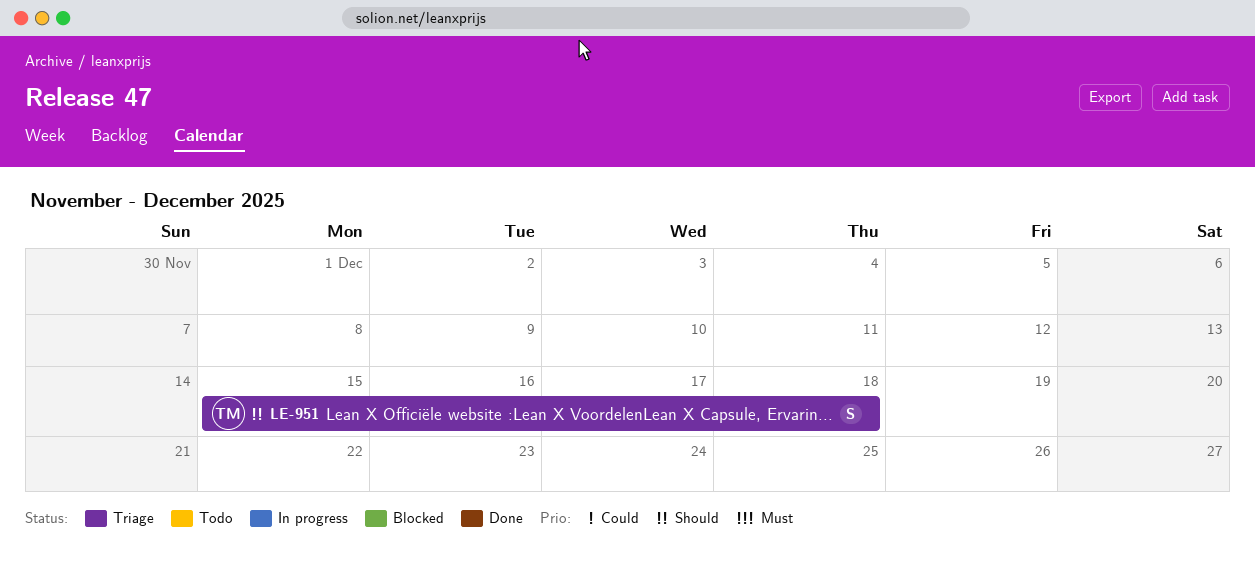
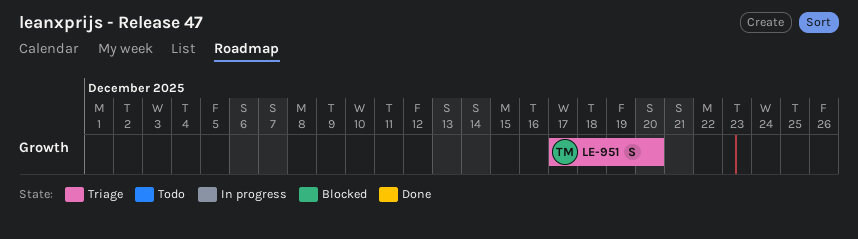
LE-951, start: Dec 15 -> Dec 17
LE-951, due: Dec 18 -> Dec 20

